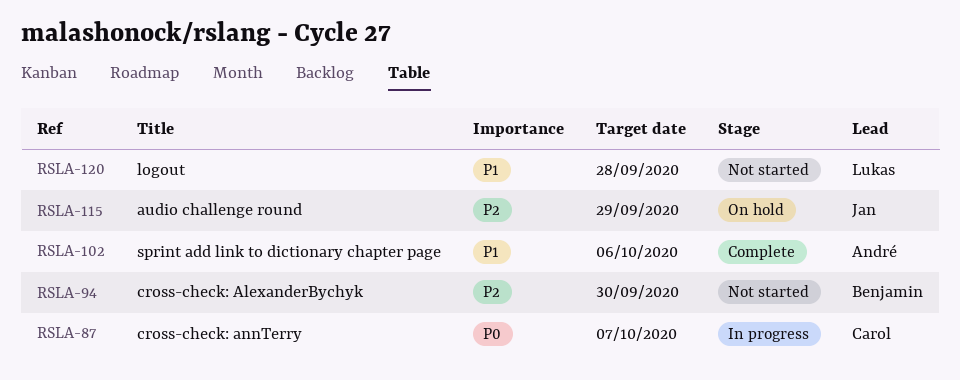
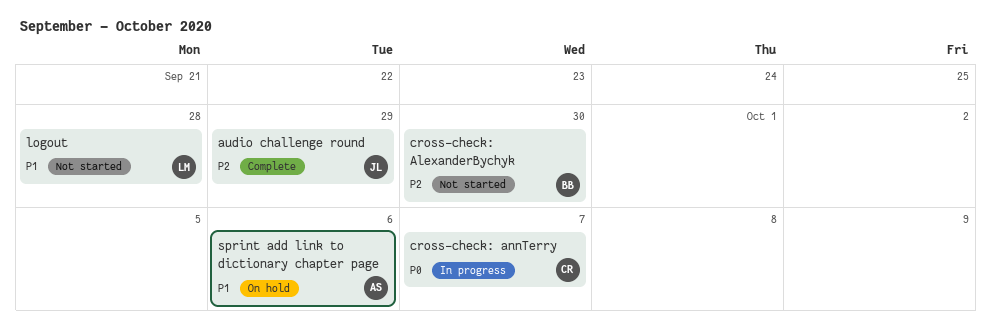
audio challenge round, status: On hold -> Complete
sprint add link to dictionary chapter page, status: Complete -> On hold

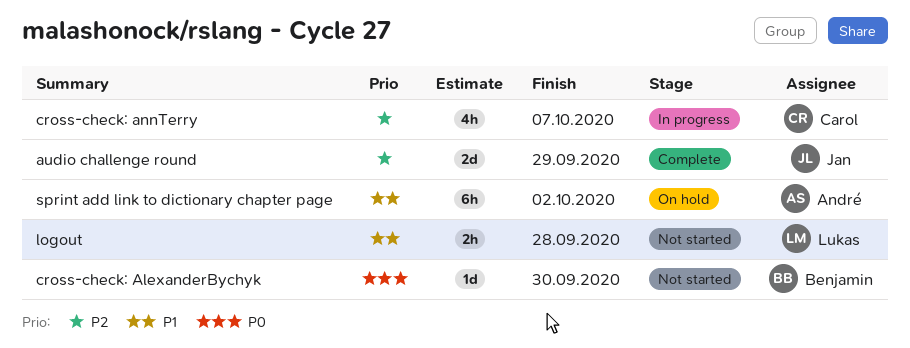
cross-check: AlexanderBychyk, priority: P2 -> P0
cross-check: annTerry, priority: P0 -> P2
sprint add link to dictionary chapter page, due: Oct 6 -> Oct 2

